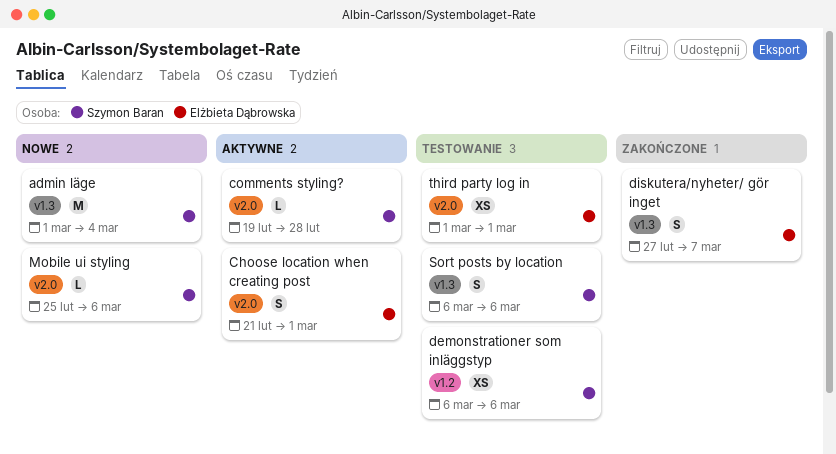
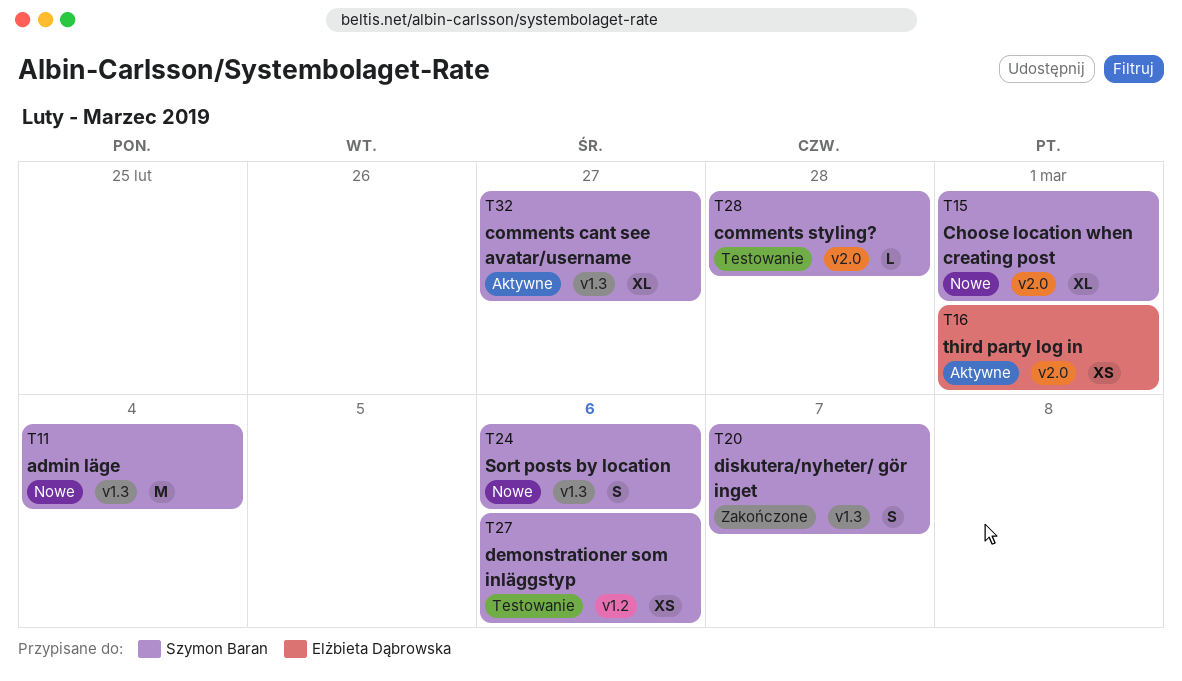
Choose location when creating post, status: Aktywne -> Nowe
Choose location when creating post, owner: Elżbieta Dąbrowska -> Szymon Baran
Choose location when creating post, estimate: S -> XL
comments cant see avatar/username: none -> present
comments styling?, status: Aktywne -> Testowanie
diskutera/nyheter/ gör inget, owner: Elżbieta Dąbrowska -> Szymon Baran
Mobile ui styling: present -> none
Sort posts by location, status: Testowanie -> Nowe
third party log in, status: Testowanie -> Aktywne

